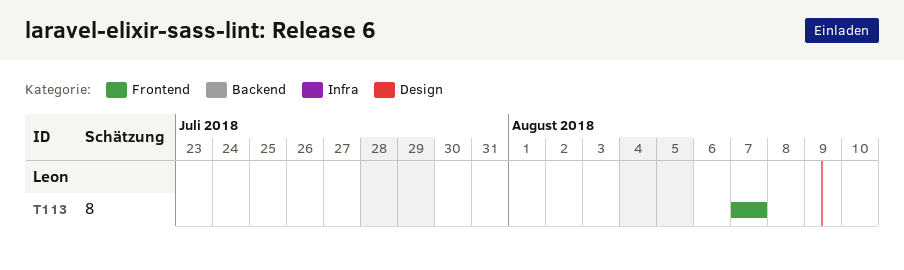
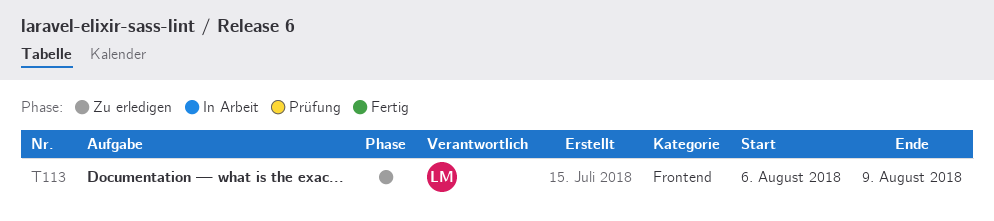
T113, start: Aug 7 -> Aug 6
T113, due: Aug 7 -> Aug 9

